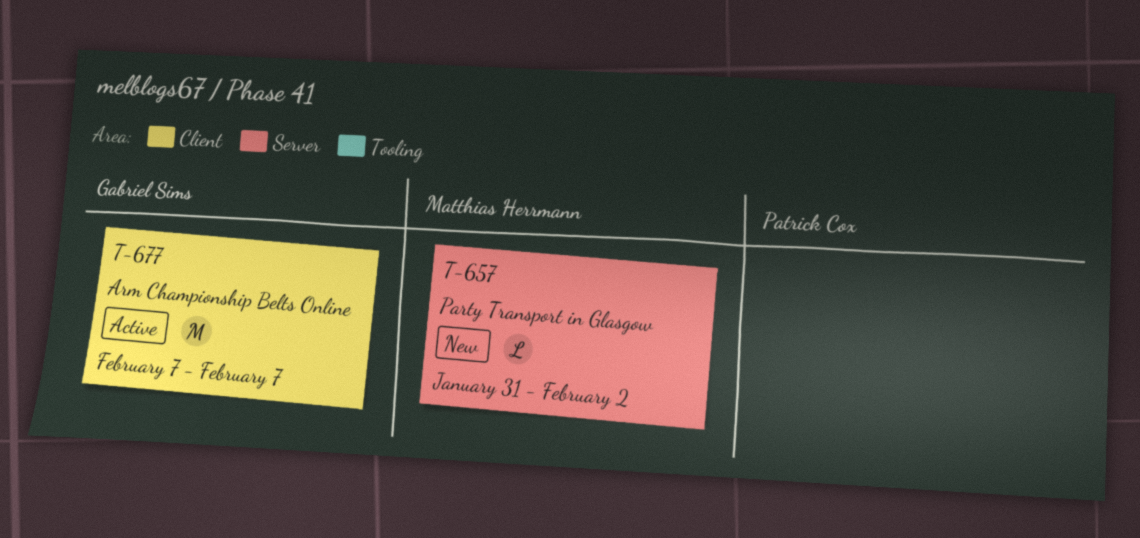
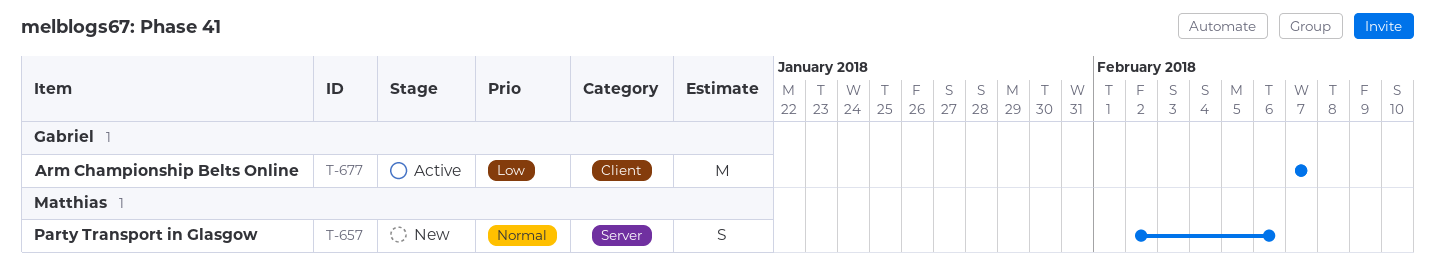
T-657, estimate: L -> S
T-657, start: Jan 31 -> Feb 2
T-657, due: Feb 2 -> Feb 6

